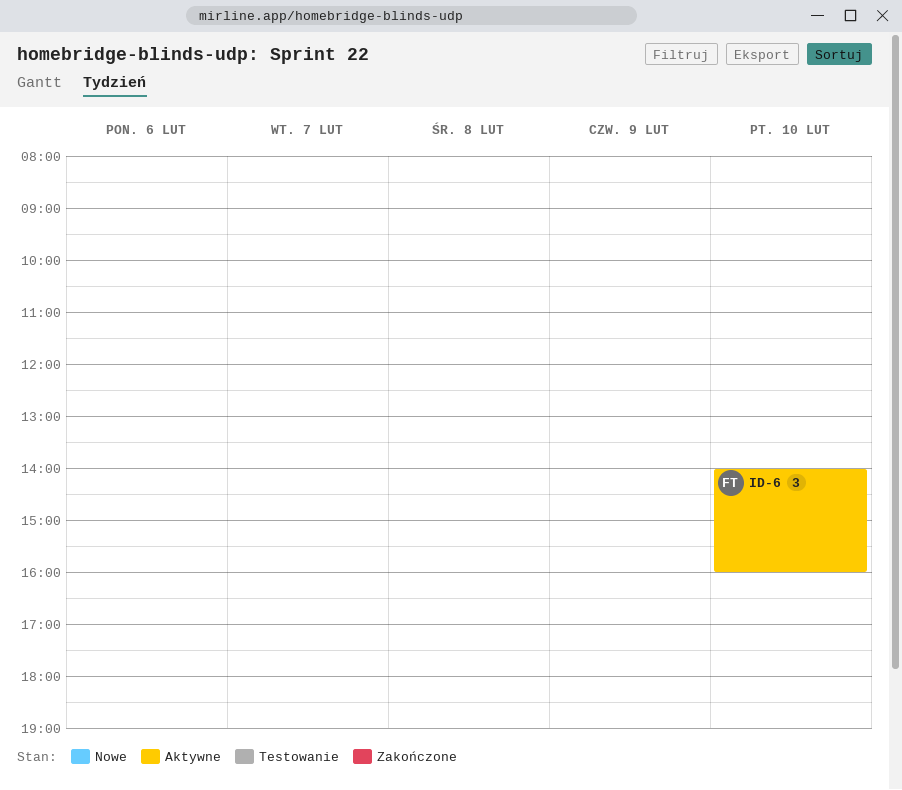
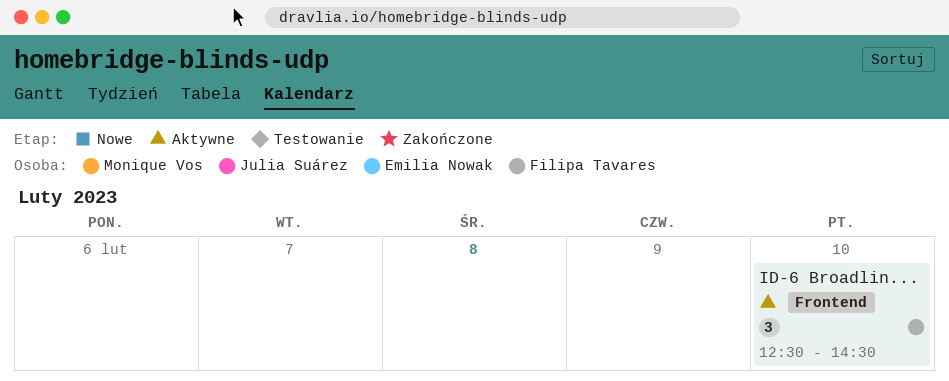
ID-6, begins: 14:00 -> 12:30
ID-6, ends: 16:00 -> 14:30

